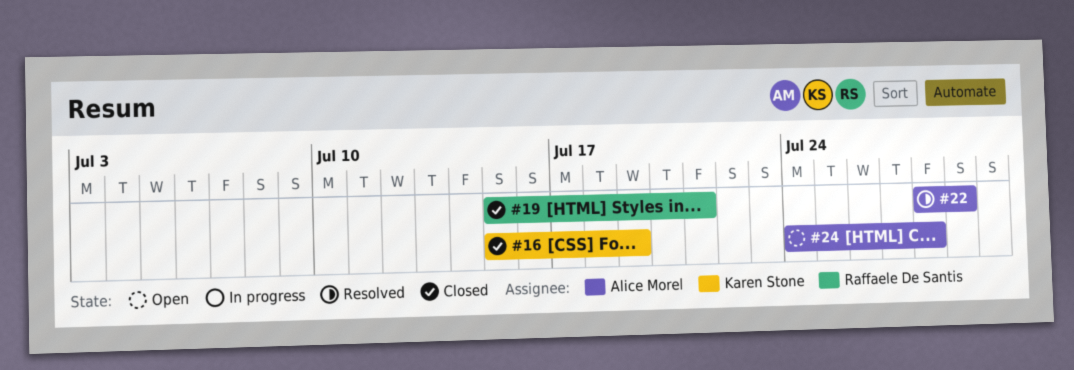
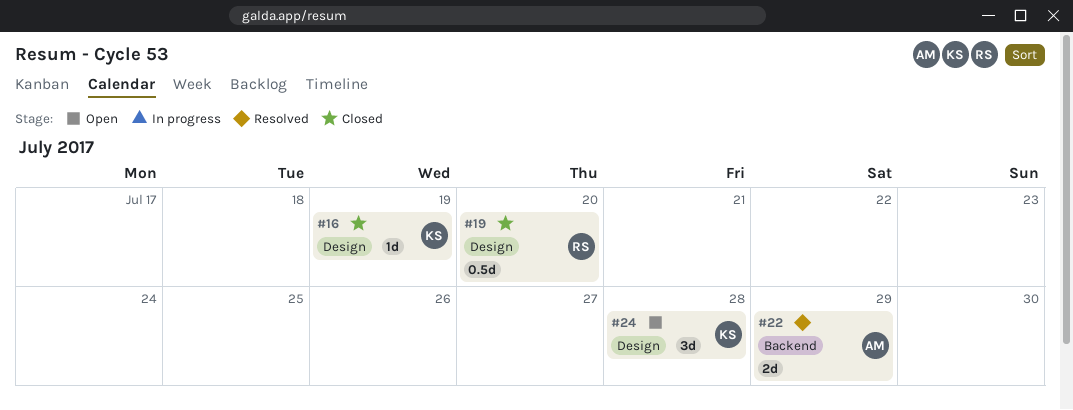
#19, due: Jul 21 -> Jul 20
#24, owner: Alice Morel -> Karen Stone

